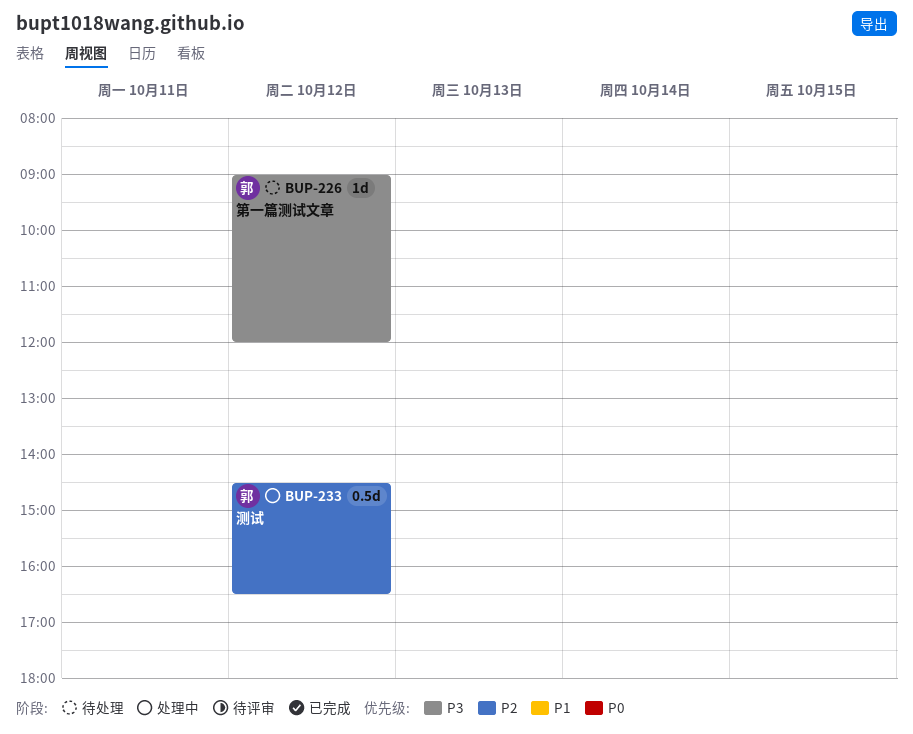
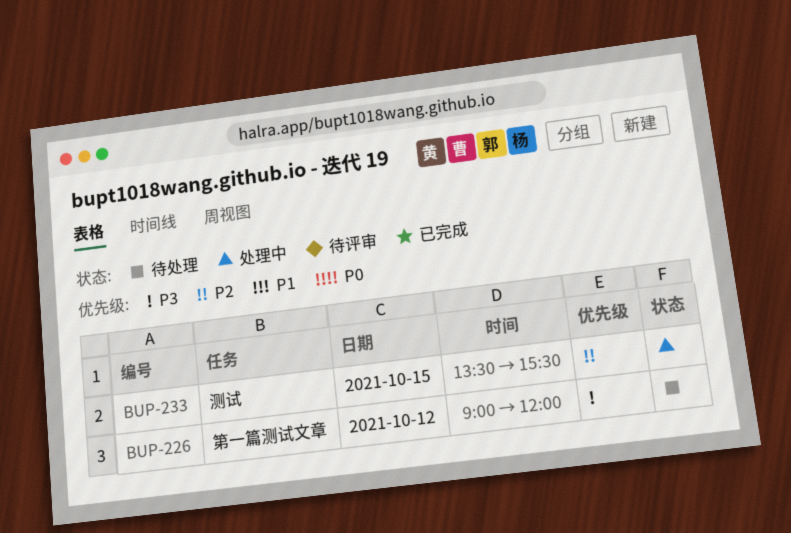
BUP-233, day: Oct 12 -> Oct 15
BUP-233, begins: 14:30 -> 13:30
BUP-233, ends: 16:30 -> 15:30

